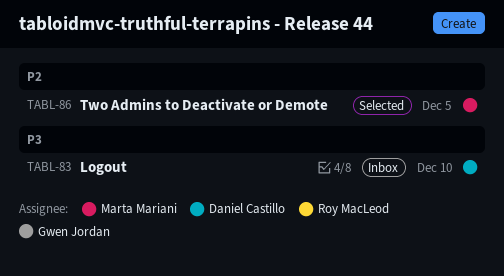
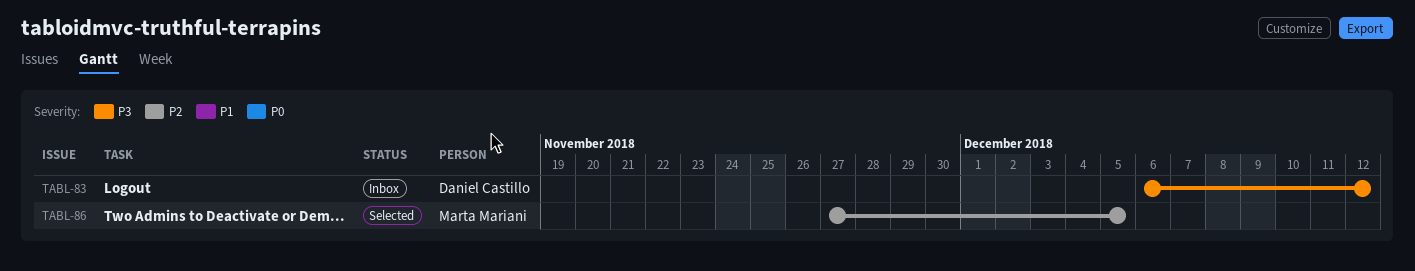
TABL-83, due: Dec 10 -> Dec 12

